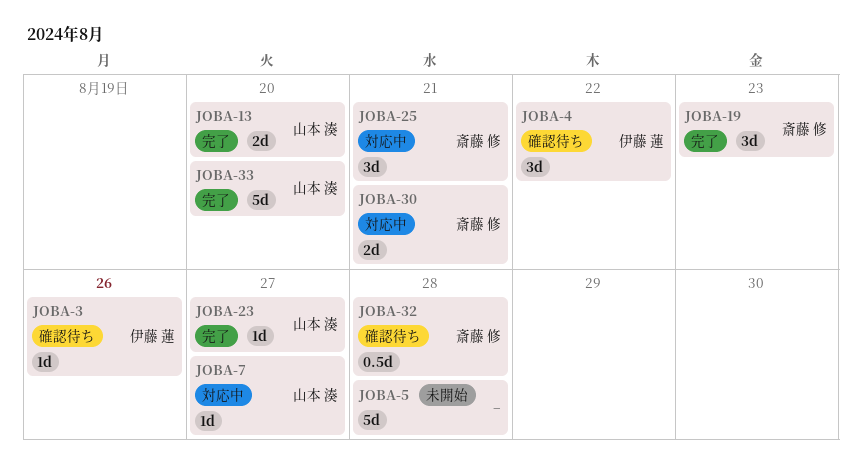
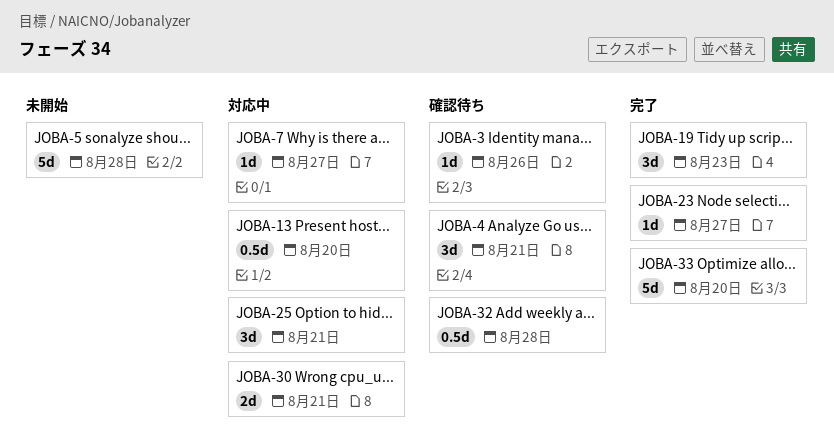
JOBA-4, due: Aug 22 -> Aug 21
JOBA-13, status: 完了 -> 対応中
JOBA-13, estimate: 2d -> 0.5d

